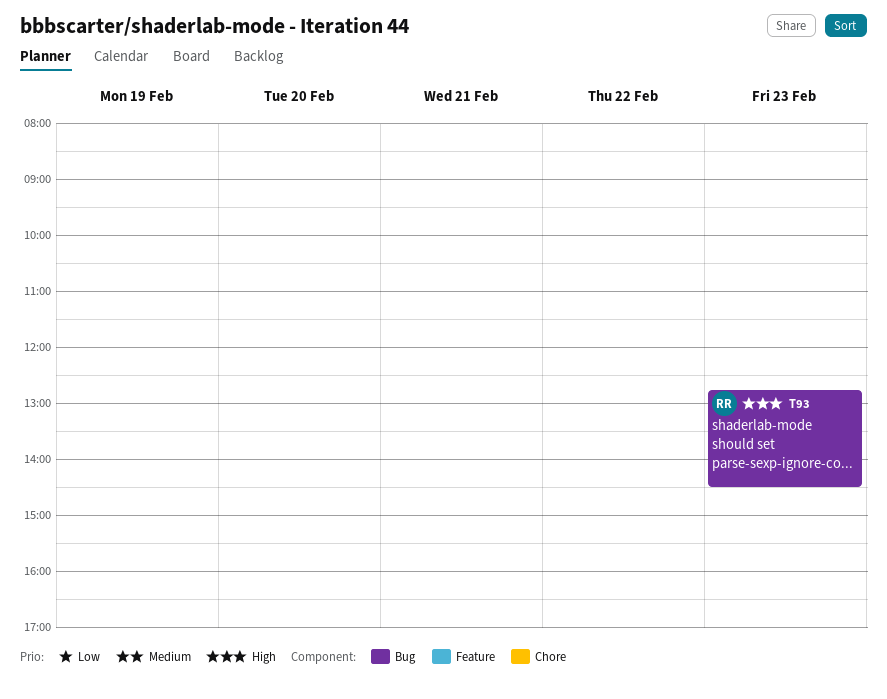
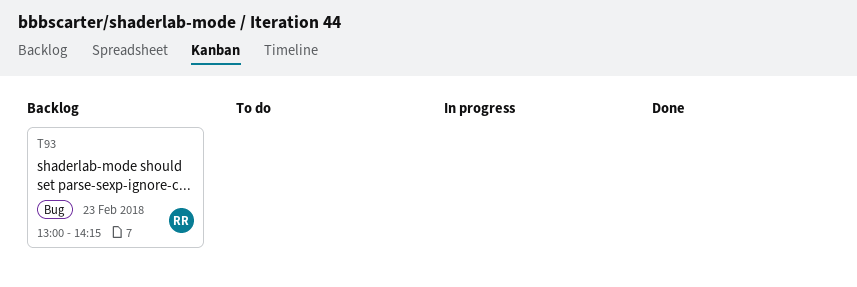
T93, begins: 12:45 -> 13:00
T93, ends: 14:30 -> 14:15

